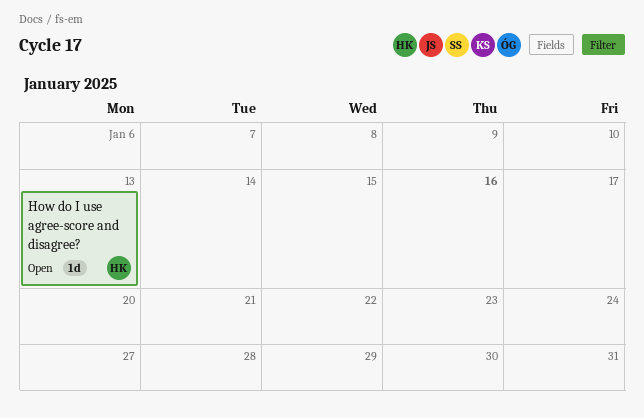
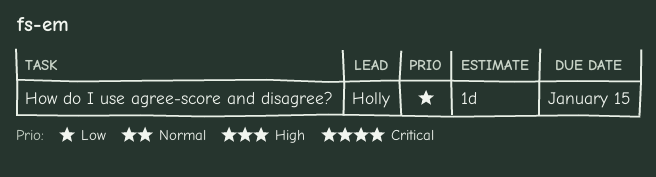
How do I use agree-score and disagree?, due: Jan 13 -> Jan 15

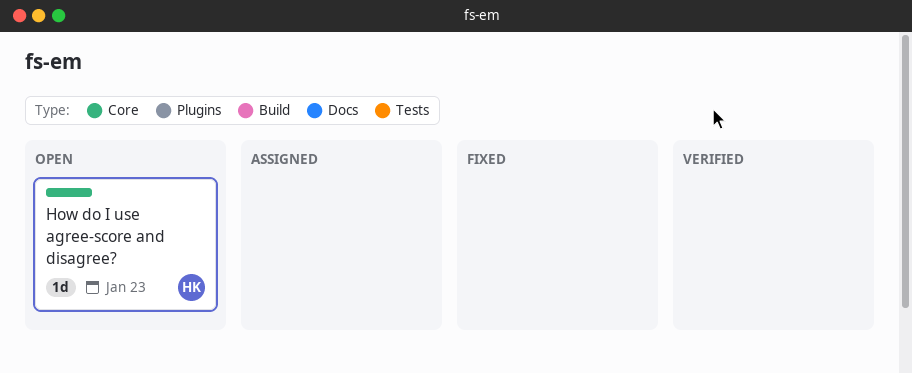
How do I use agree-score and disagree?, due: Jan 15 -> Jan 23

